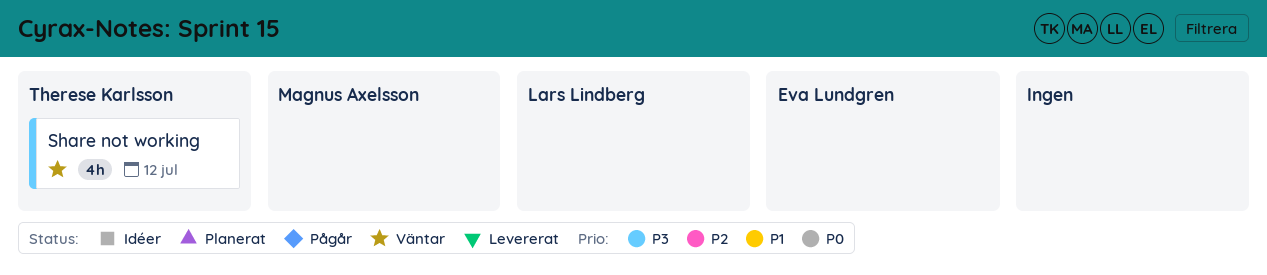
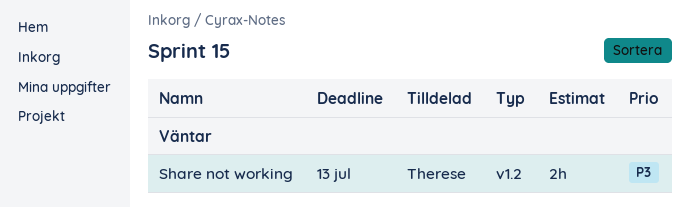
Share not working, estimate: 4h -> 2h
Share not working, due: Jul 12 -> Jul 13

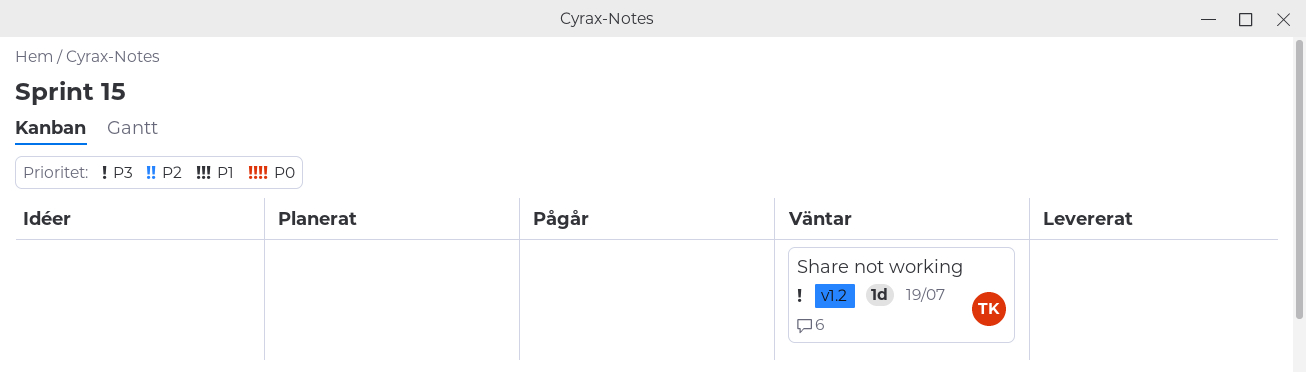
Share not working, estimate: 2h -> 1d
Share not working, due: Jul 13 -> Jul 19

